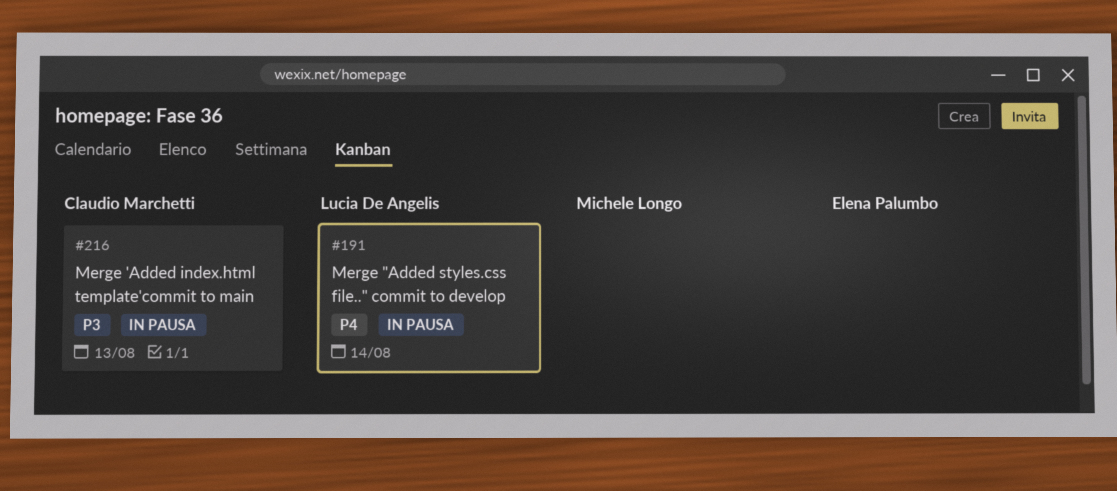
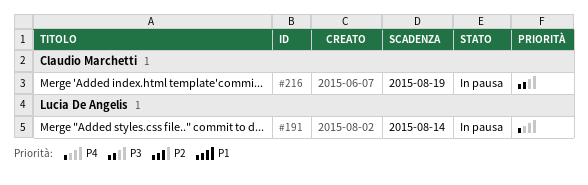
#216, due: Aug 13 -> Aug 19

